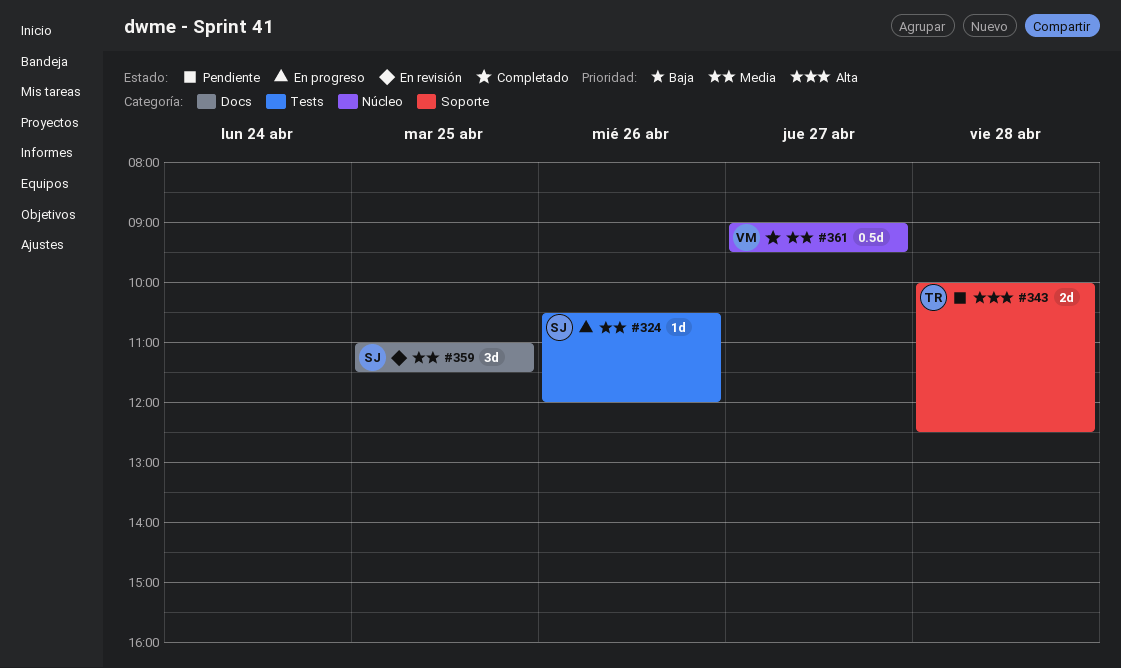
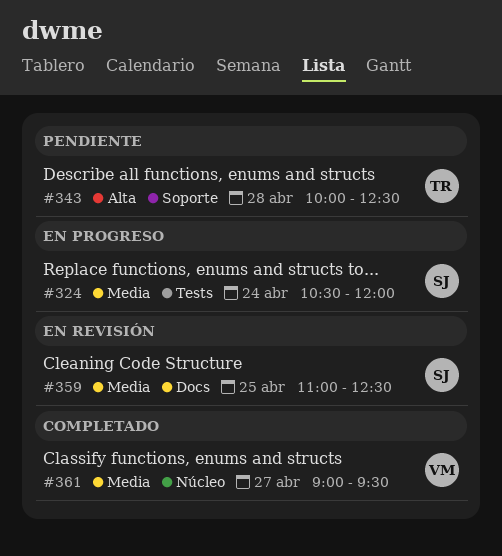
#324, day: Apr 26 -> Apr 24
#359, ends: 11:30 -> 12:30

